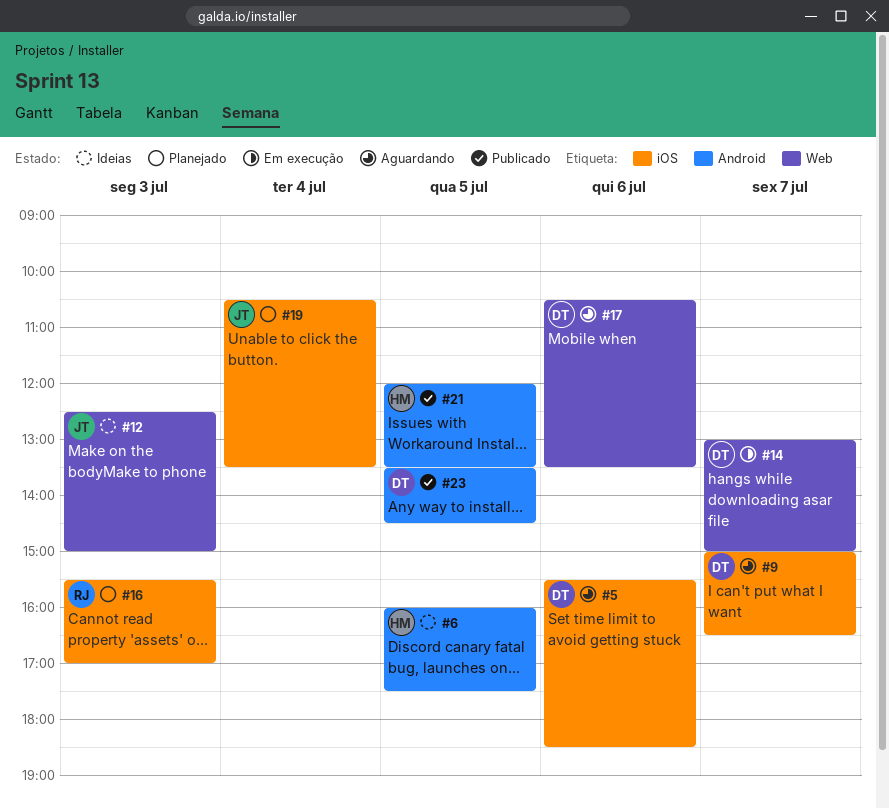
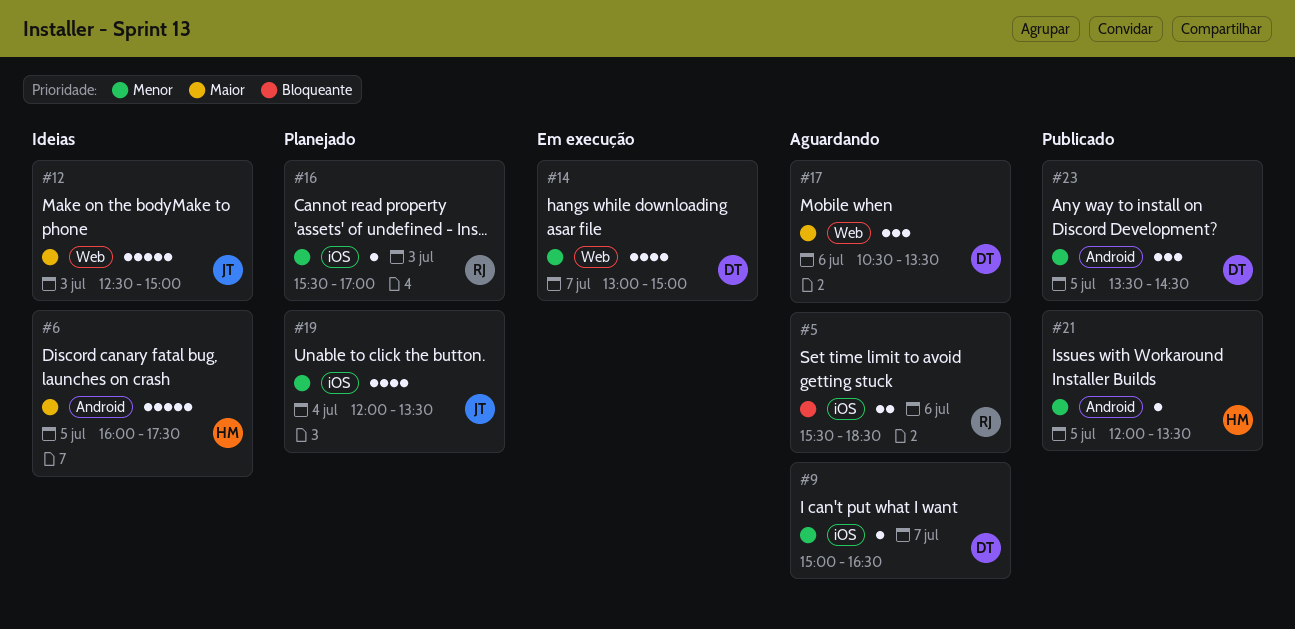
#5, owner: DT -> RJ
#19, begins: 10:30 -> 12:00

